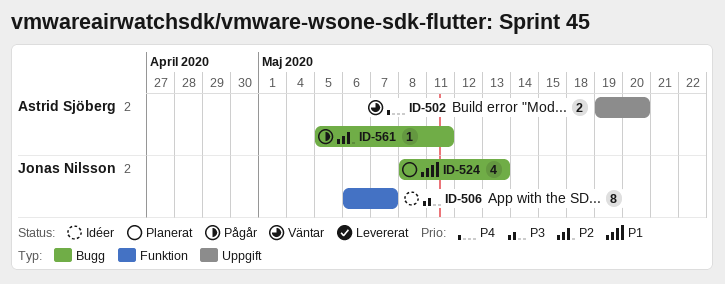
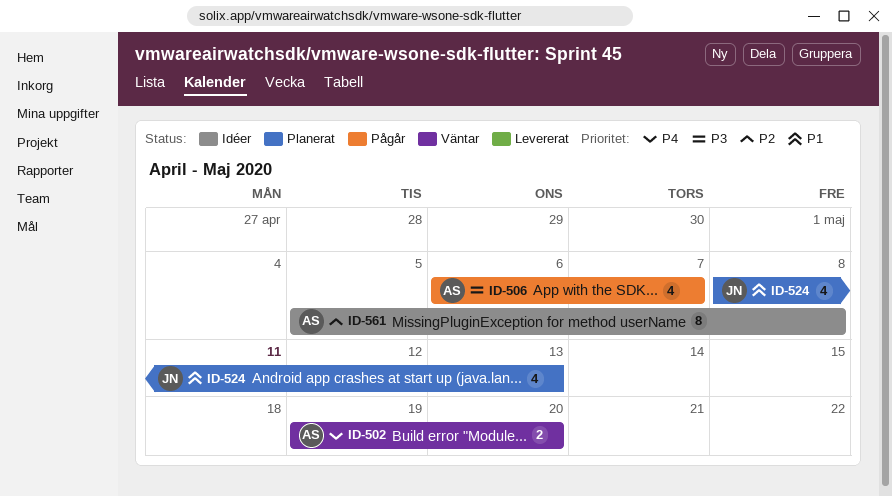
ID-506, status: Idéer -> Pågår
ID-506, owner: Jonas Nilsson -> Astrid Sjöberg
ID-506, estimate: 8 -> 4
ID-561, status: Pågår -> Idéer
ID-561, estimate: 1 -> 8
ID-561, due: May 11 -> May 8

